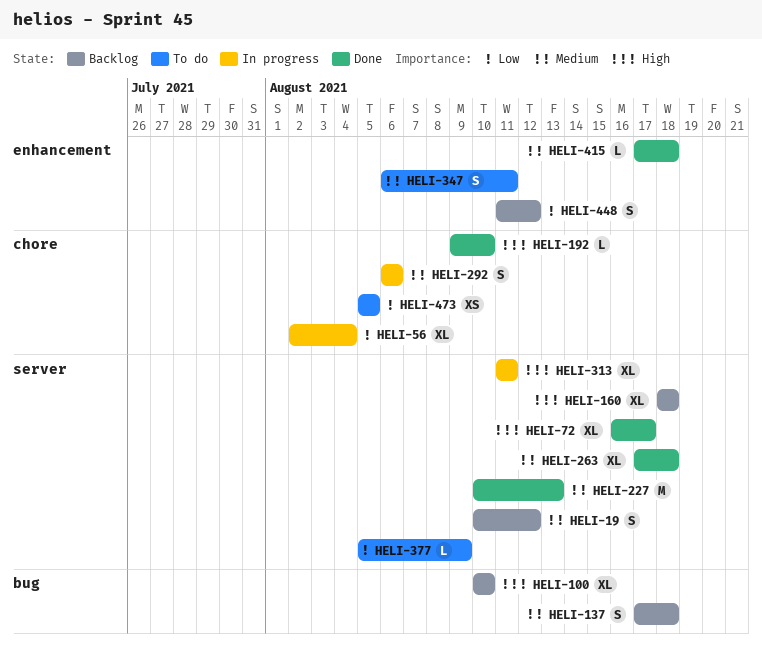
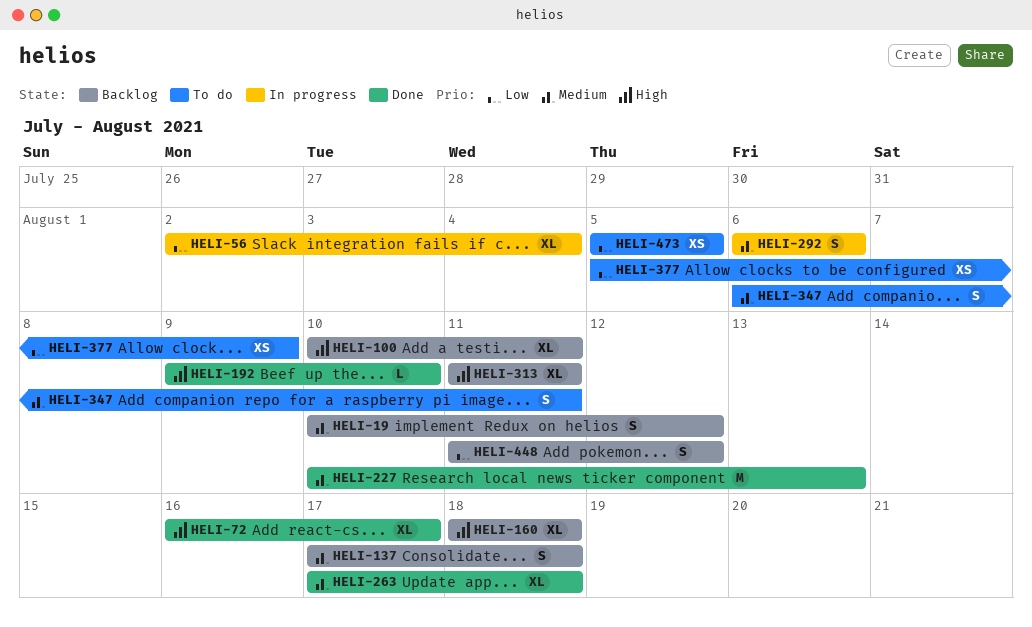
HELI-100, due: Aug 10 -> Aug 11
HELI-313, status: In progress -> Backlog
HELI-377, estimate: L -> XS
HELI-415: present -> none

